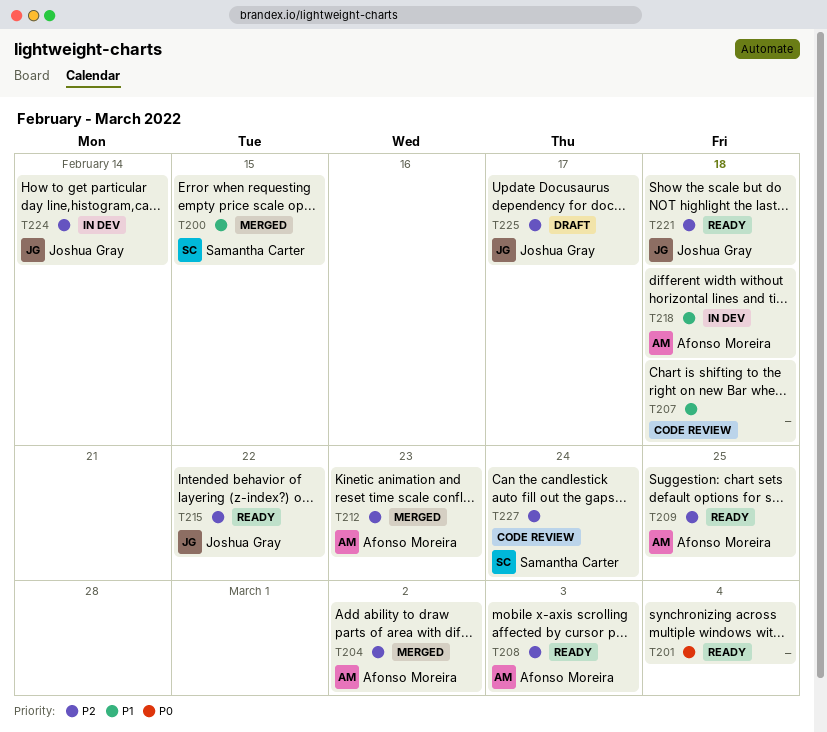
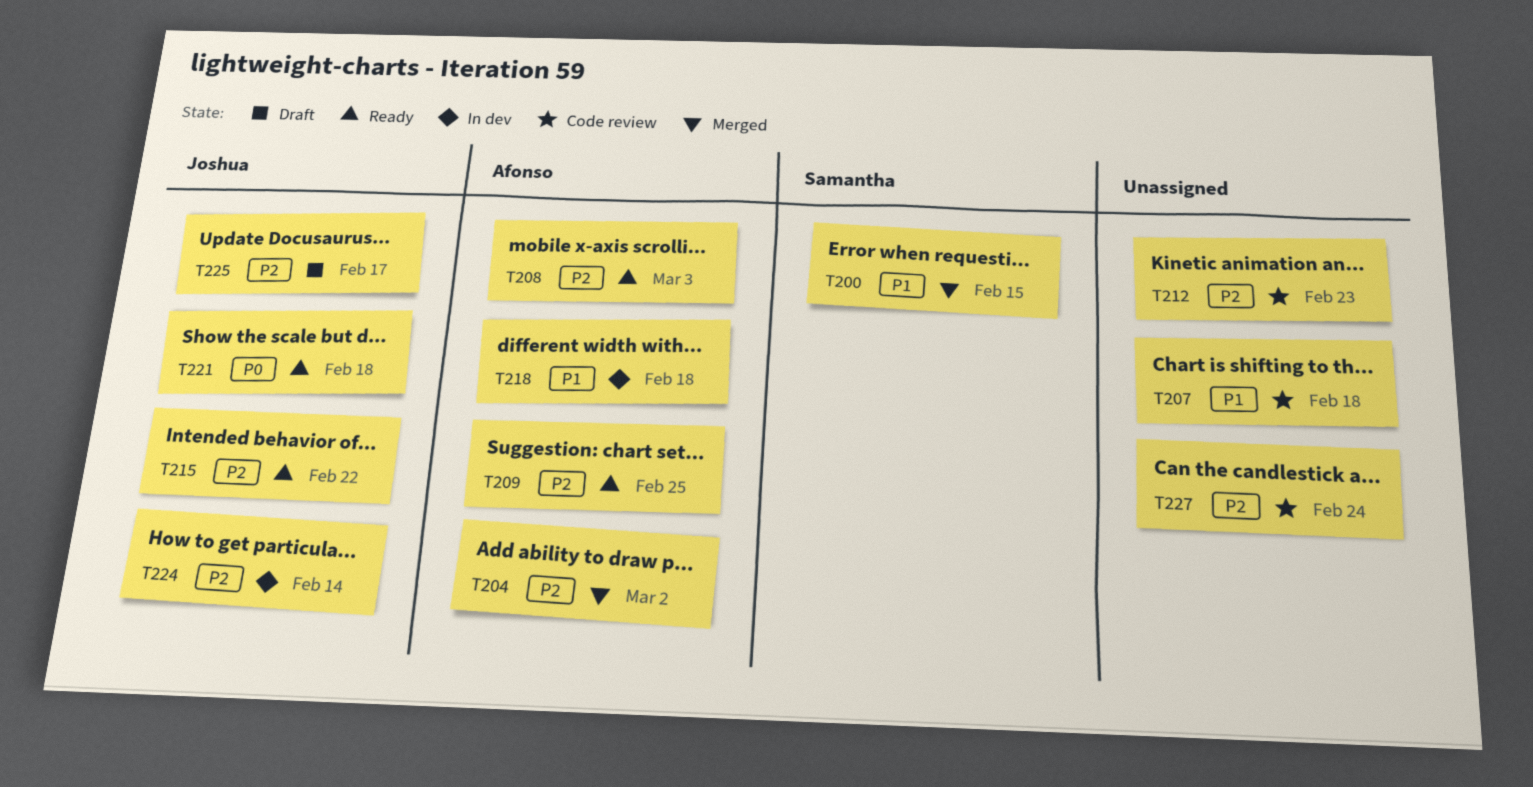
T201: present -> none
T212, status: Merged -> Code review
T212, owner: Afonso Moreira -> none
T221, priority: P2 -> P0
T227, owner: Samantha Carter -> none

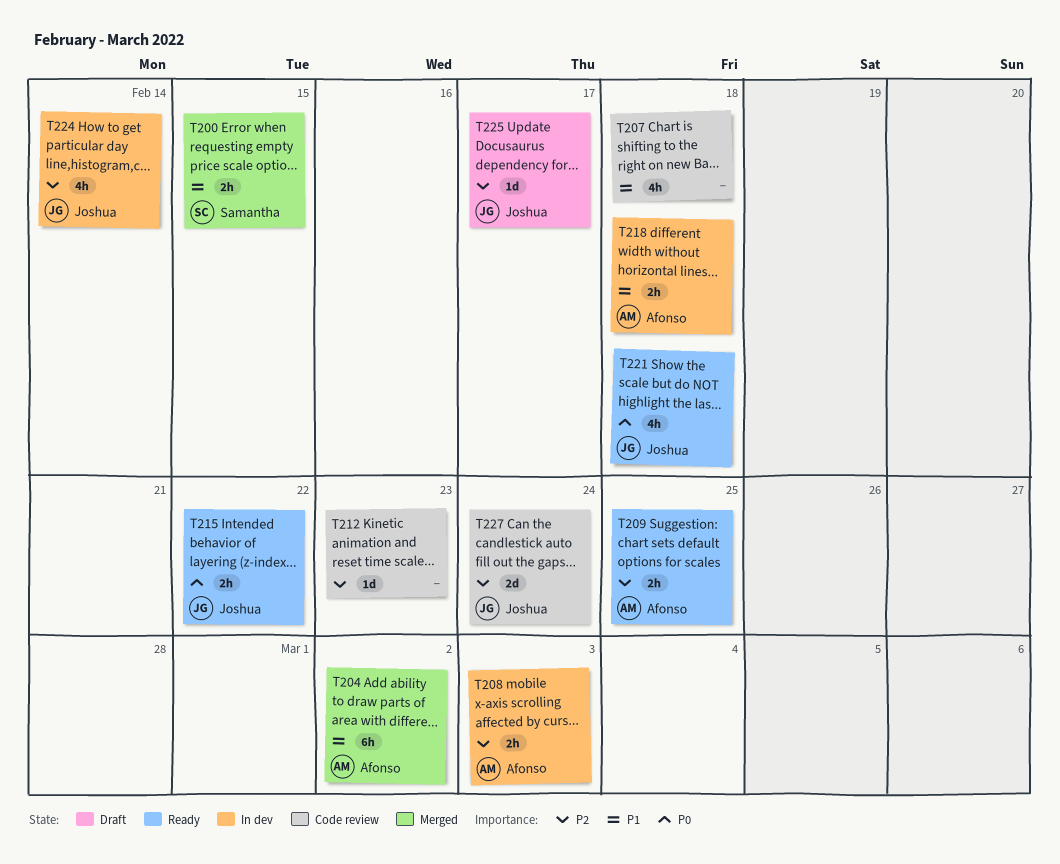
T204, priority: P2 -> P1
T208, status: Ready -> In dev
T215, priority: P2 -> P0
T227, owner: none -> Joshua

